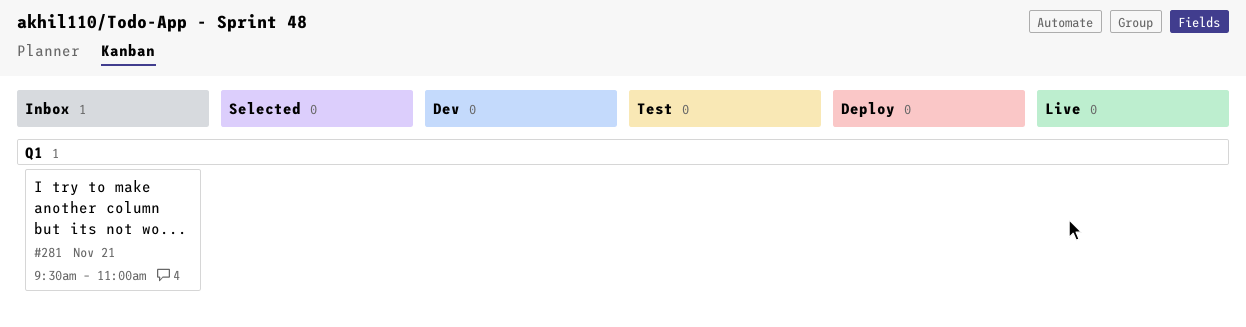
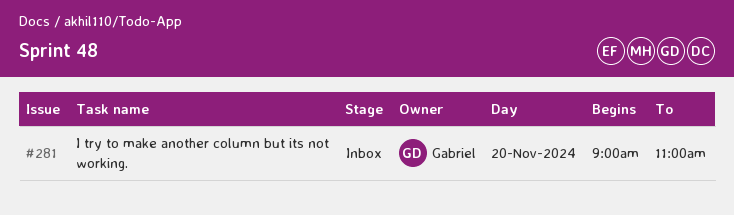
#281, day: Nov 21 -> Nov 20
#281, begins: 09:30 -> 09:00

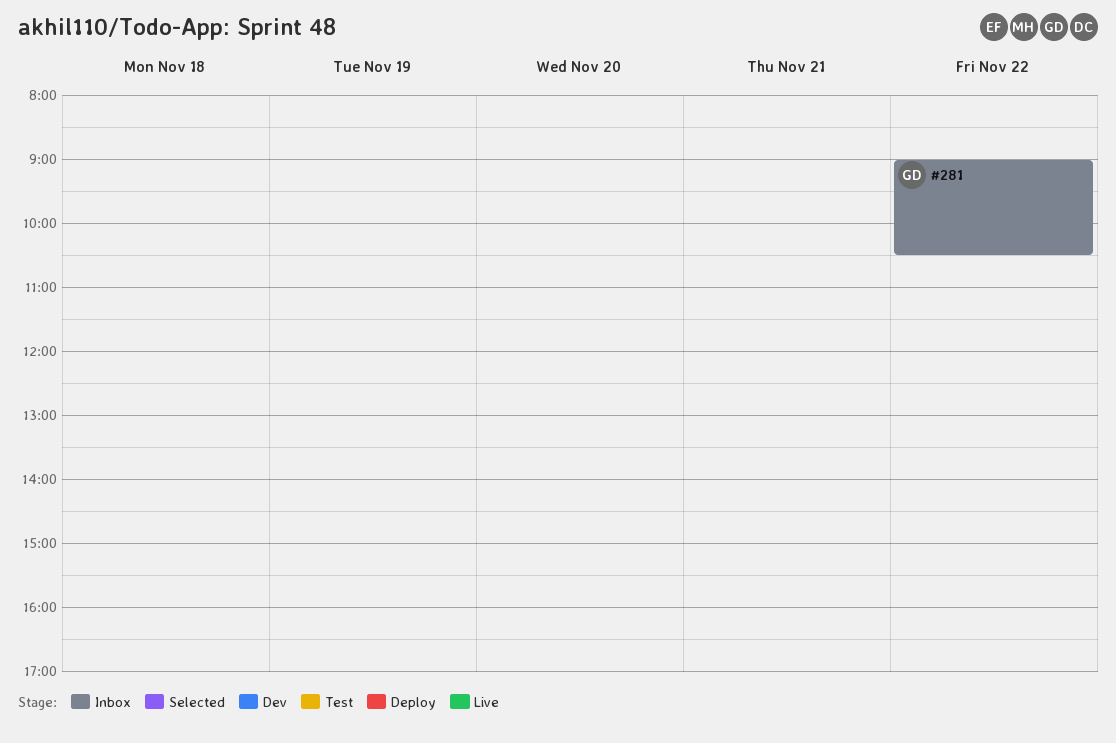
#281, day: Nov 20 -> Nov 22
#281, ends: 11:00 -> 10:30

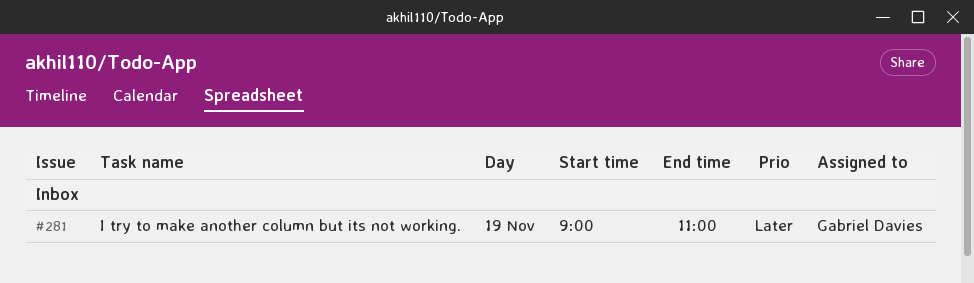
#281, day: Nov 22 -> Nov 19
#281, ends: 10:30 -> 11:00

